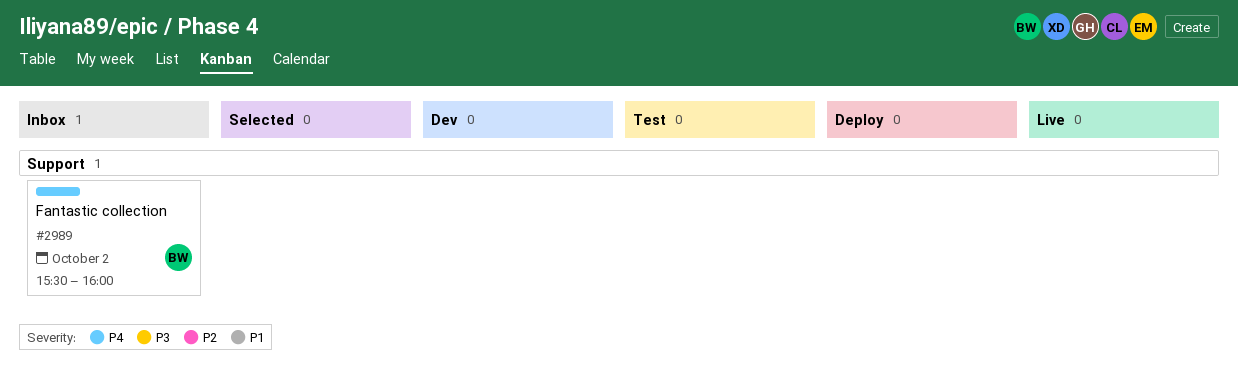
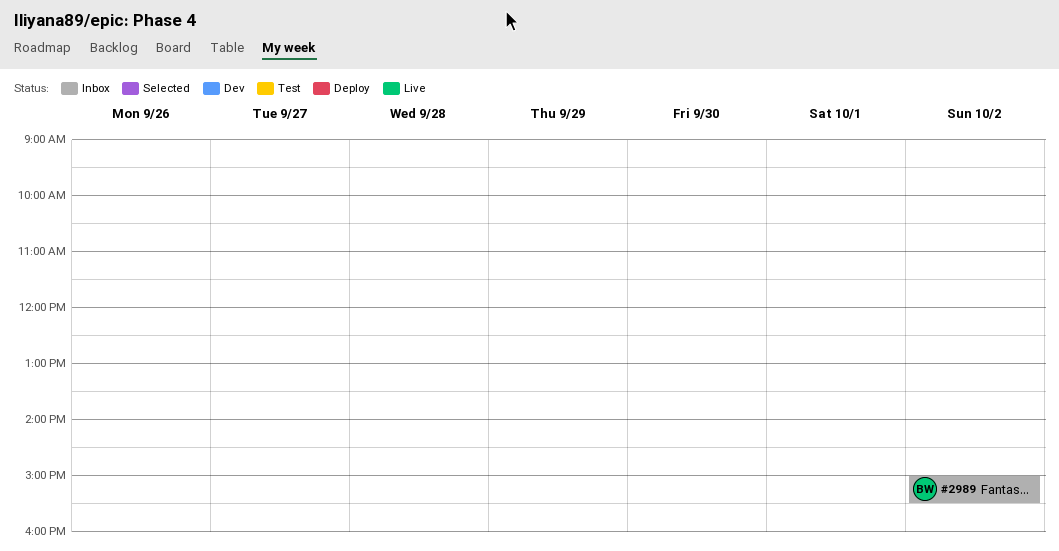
#2989, begins: 15:30 -> 15:00
#2989, ends: 16:00 -> 15:30

